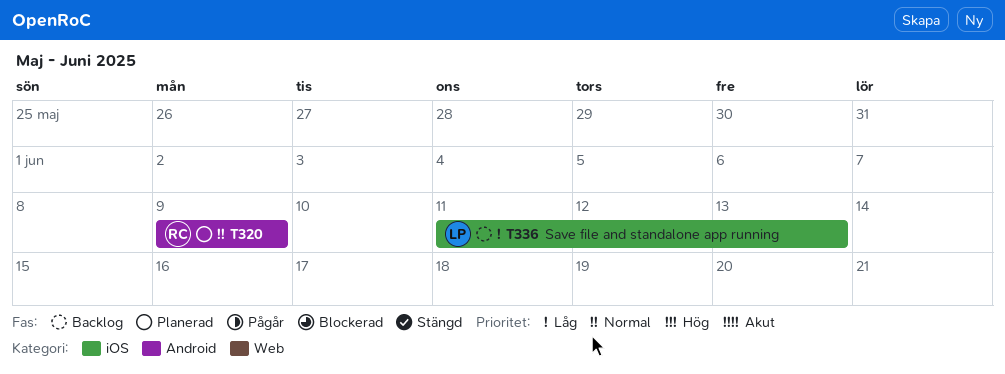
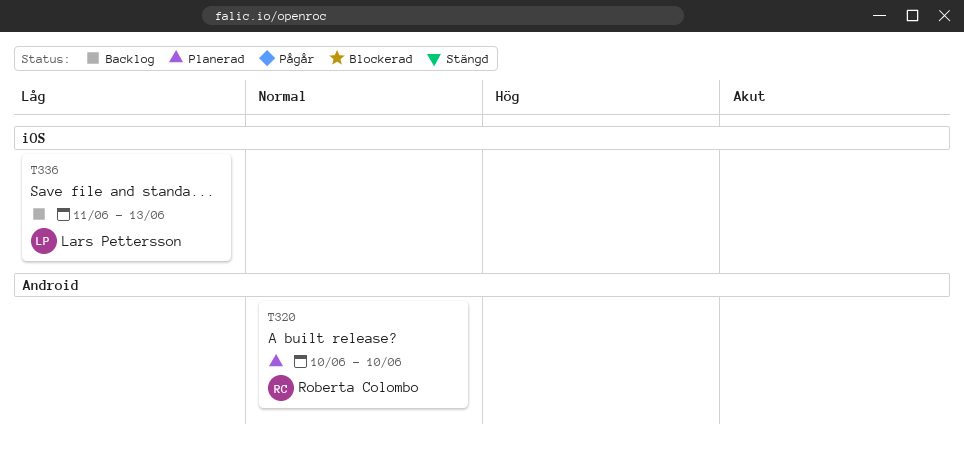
T320, start: Jun 9 -> Jun 10
T320, due: Jun 9 -> Jun 10

